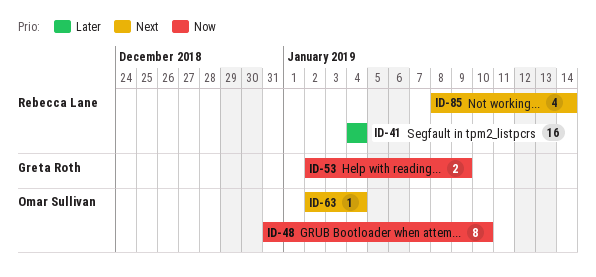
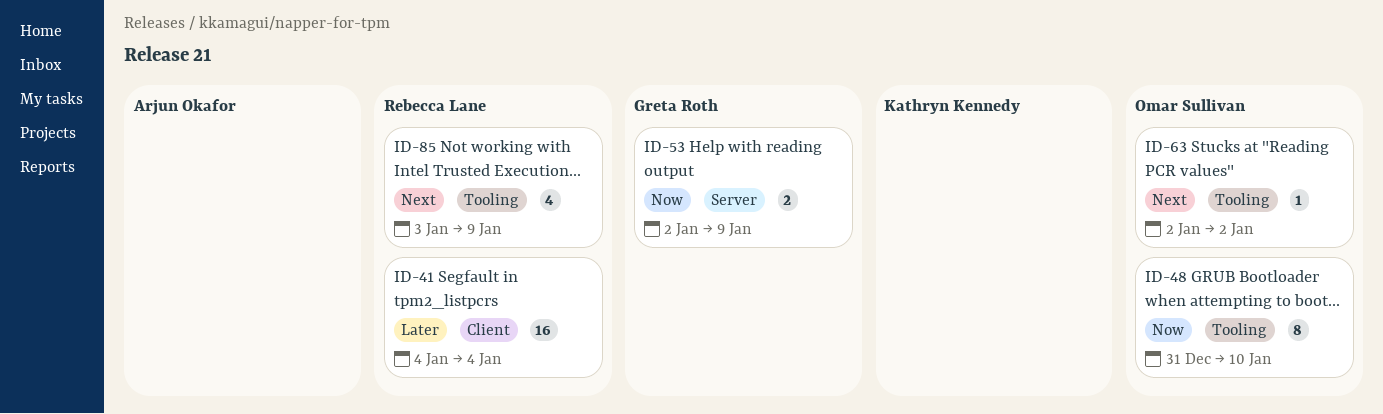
ID-63, due: Jan 4 -> Jan 2
ID-85, start: Jan 8 -> Jan 3
ID-85, due: Jan 14 -> Jan 9

